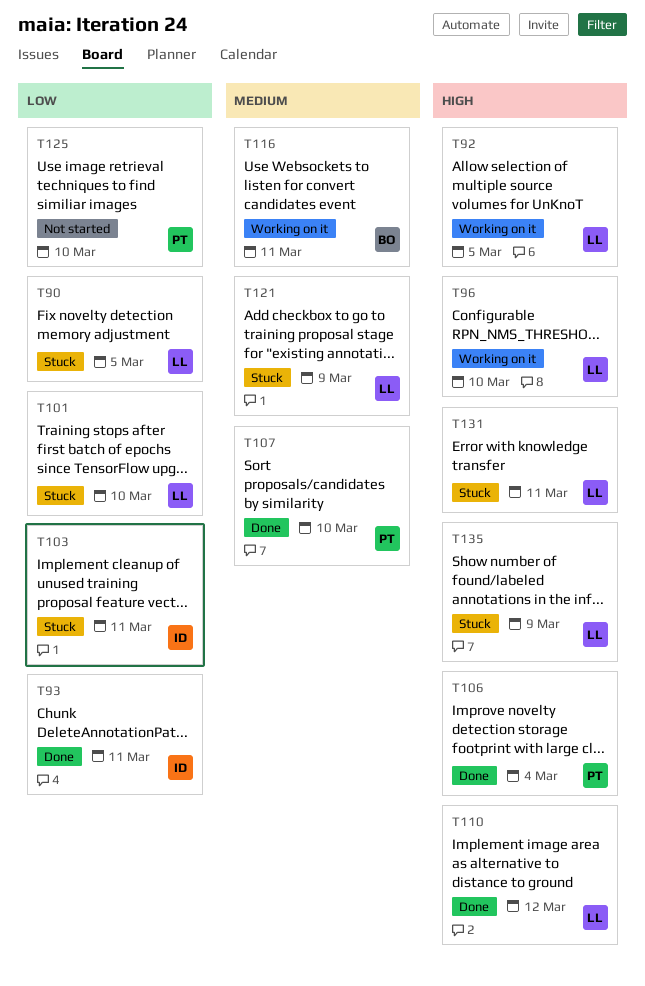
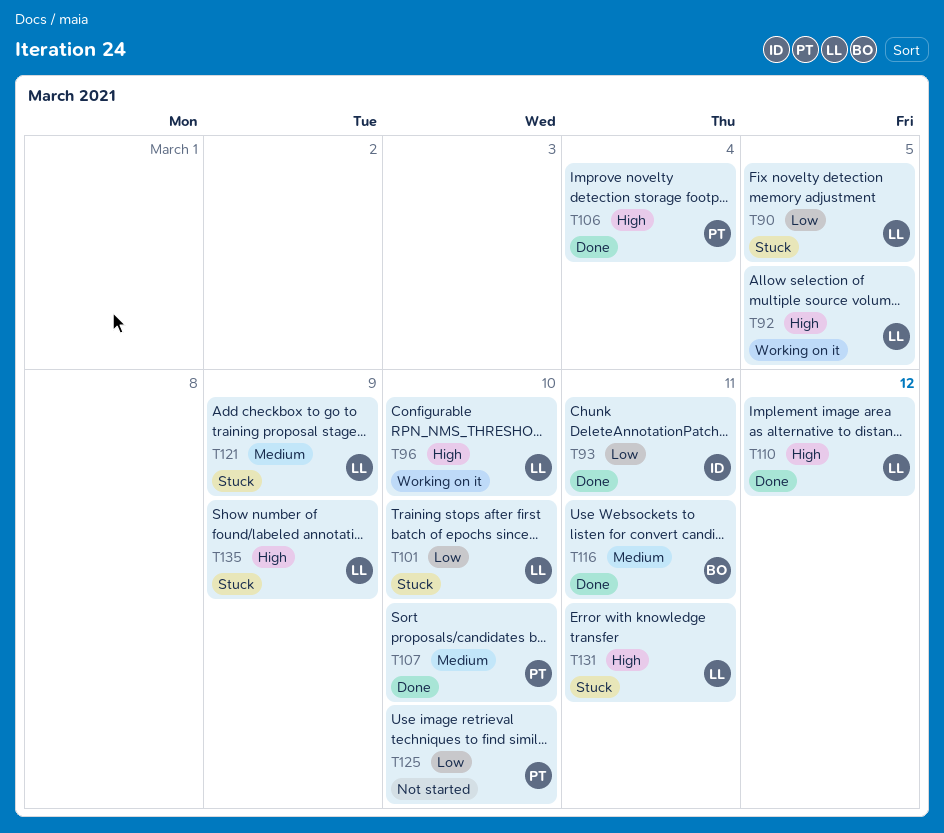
T103: present -> none
T116, status: Working on it -> Done

